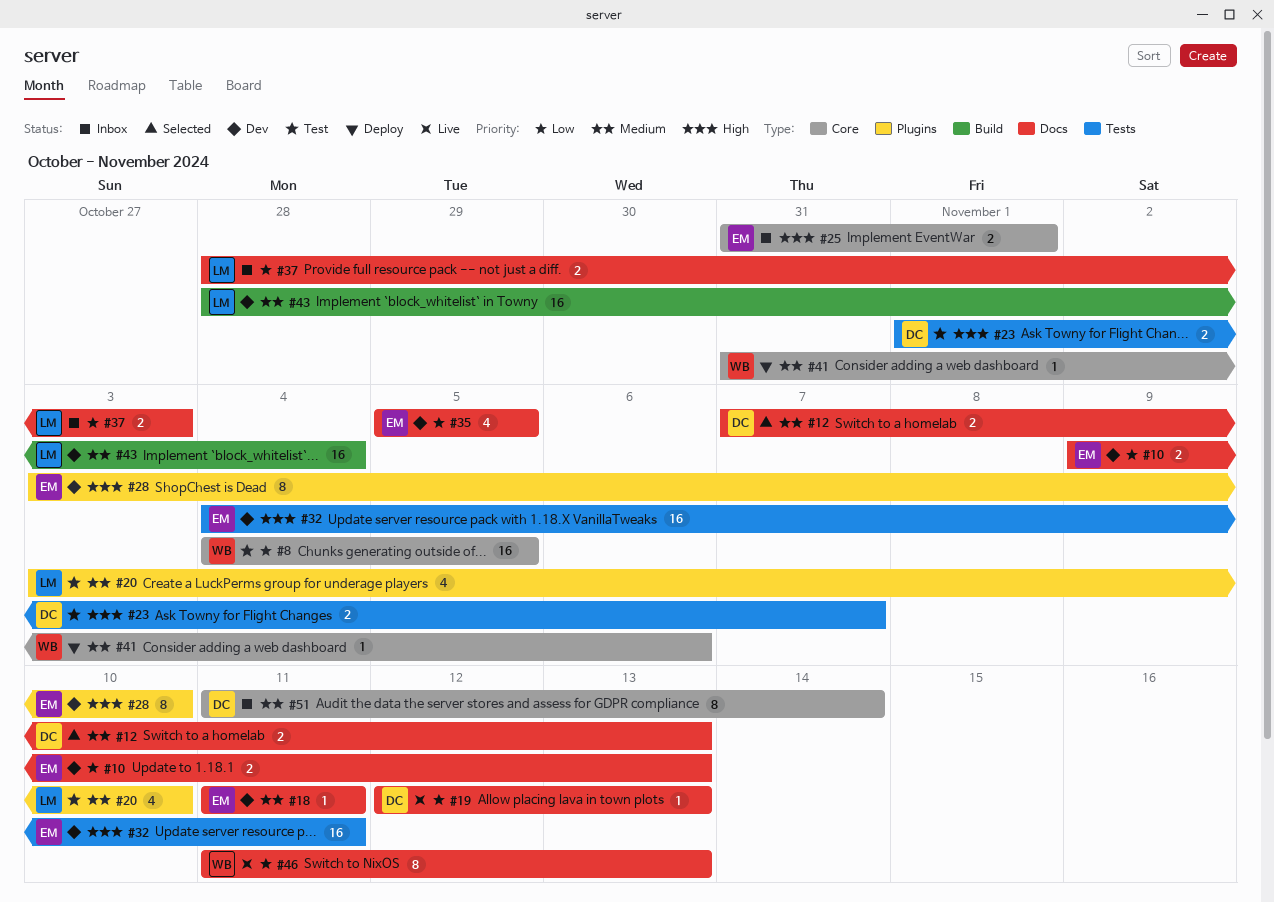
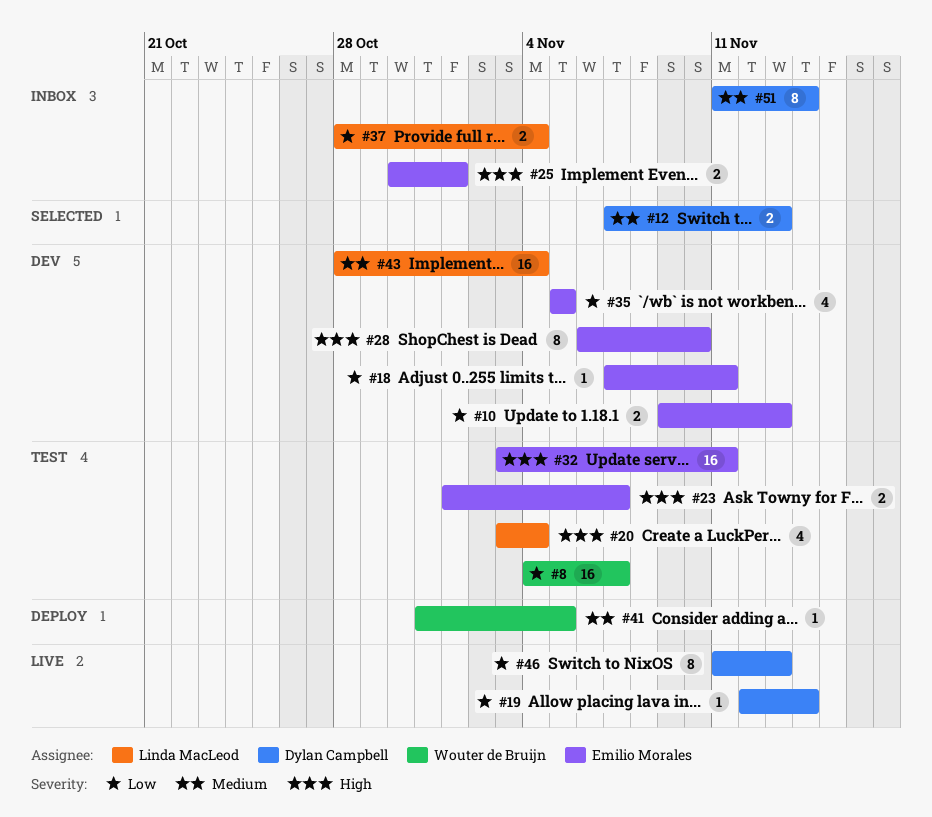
#8, due: Nov 5 -> Nov 7
#18, priority: Medium -> Low
#18, start: Nov 11 -> Nov 7
#19, due: Nov 13 -> Nov 14
#20, priority: Medium -> High
#20, due: Nov 10 -> Nov 4
#23, owner: Dylan Campbell -> Emilio Morales
#25, start: Oct 31 -> Oct 30
#28, start: Nov 3 -> Nov 6
#32, status: Dev -> Test
#32, start: Nov 4 -> Nov 3
#37, due: Nov 3 -> Nov 4
#41, due: Nov 6 -> Nov 5
#46, owner: Wouter de Bruijn -> Dylan Campbell

